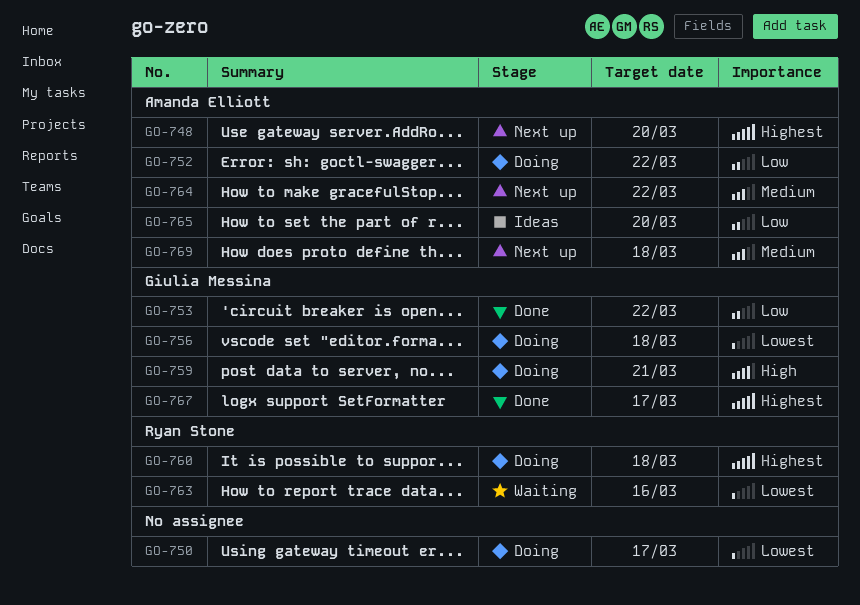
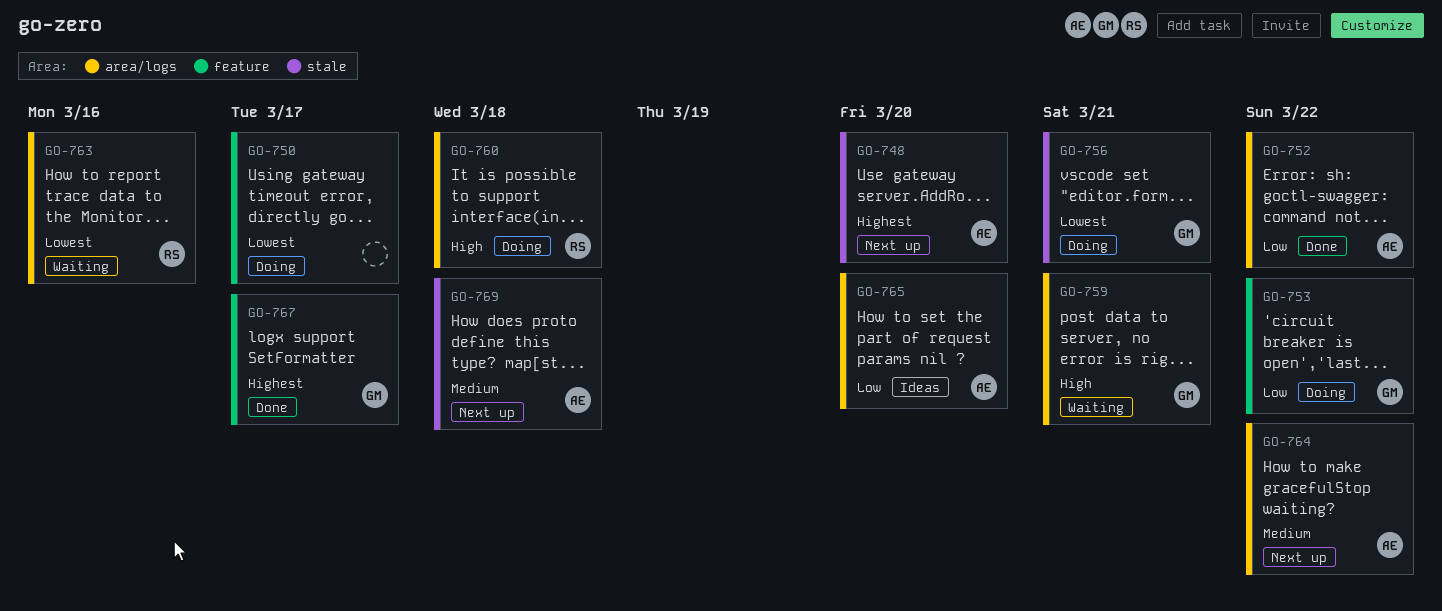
GO-752, status: Doing -> Done
GO-753, status: Done -> Doing
GO-756, due: Mar 18 -> Mar 21
GO-759, status: Doing -> Waiting
GO-760, priority: Highest -> High

